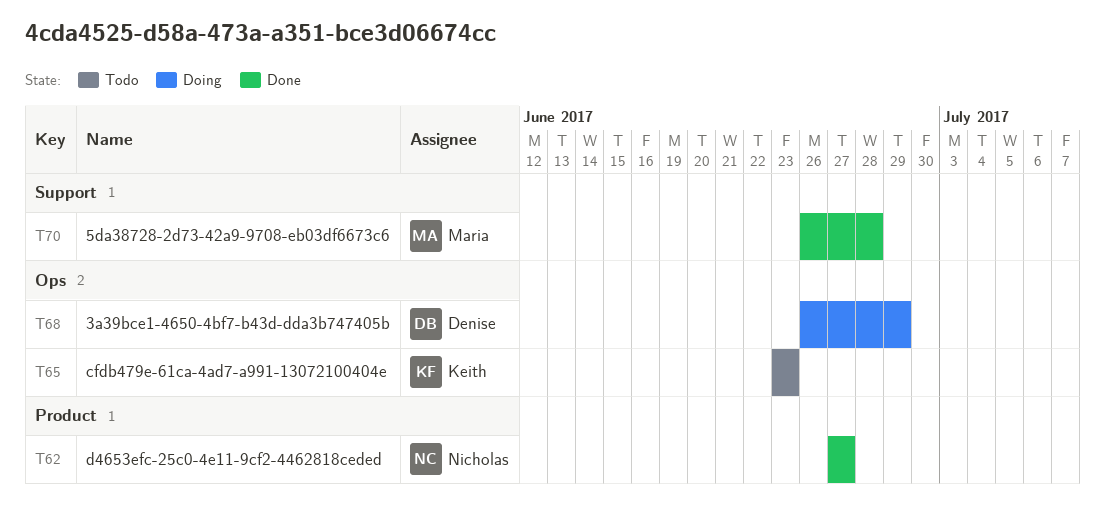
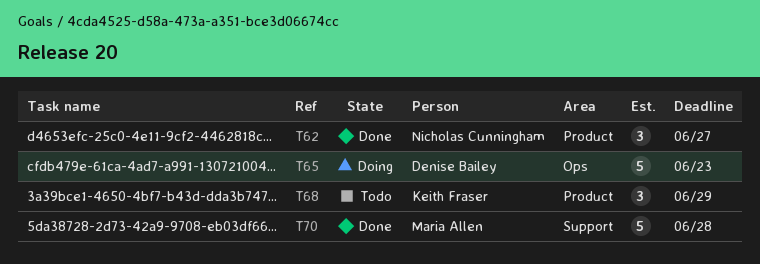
T65, status: Todo -> Doing
T65, owner: Keith Fraser -> Denise Bailey
T68, status: Doing -> Todo
T68, owner: Denise Bailey -> Keith Fraser
T68, label: Ops -> Product

